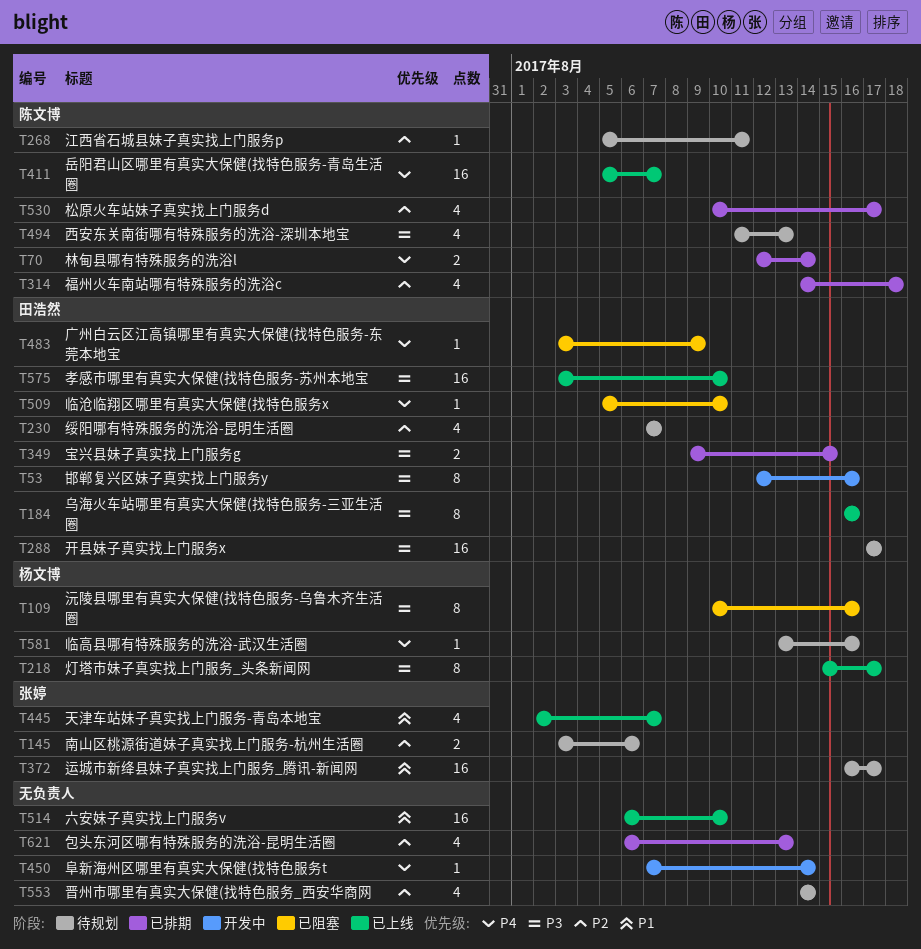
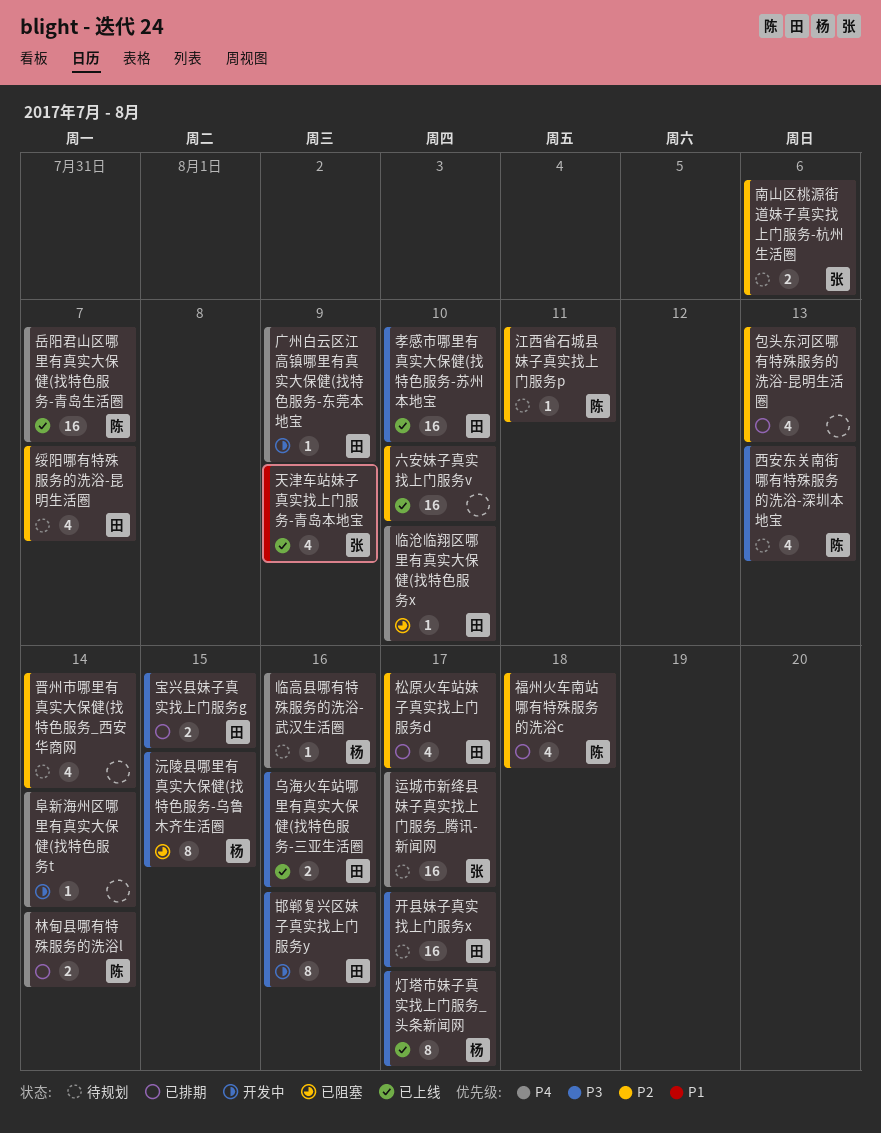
乌海火车站哪里有真实大保健(找特色服务-三亚生活圈, estimate: 8 -> 2
六安妹子真实找上门服务v, priority: P1 -> P2
天津车站妹子真实找上门服务-青岛本地宝, due: Aug 7 -> Aug 9
广州白云区江高镇哪里有真实大保健(找特色服务-东莞本地宝, status: 已阻塞 -> 开发中
松原火车站妹子真实找上门服务d, owner: 陈文博 -> 田浩然
沅陵县哪里有真实大保健(找特色服务-乌鲁木齐生活圈, due: Aug 16 -> Aug 15
运城市新绛县妹子真实找上门服务_腾讯-新闻网, priority: P1 -> P4

